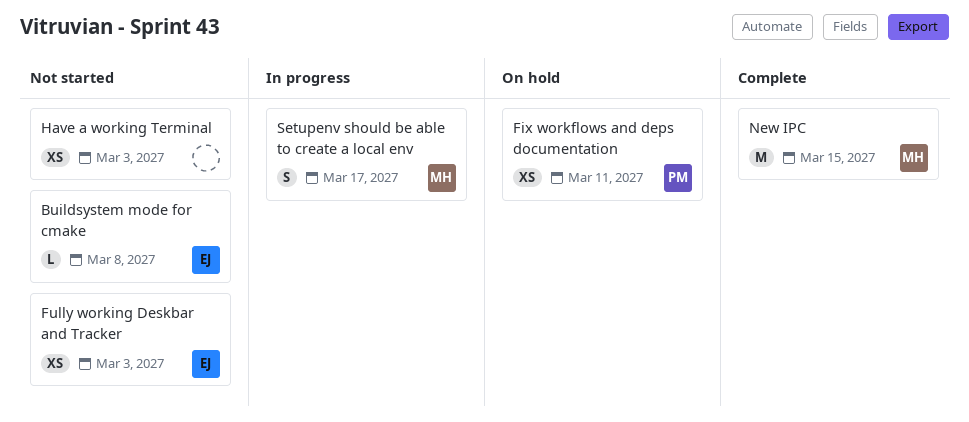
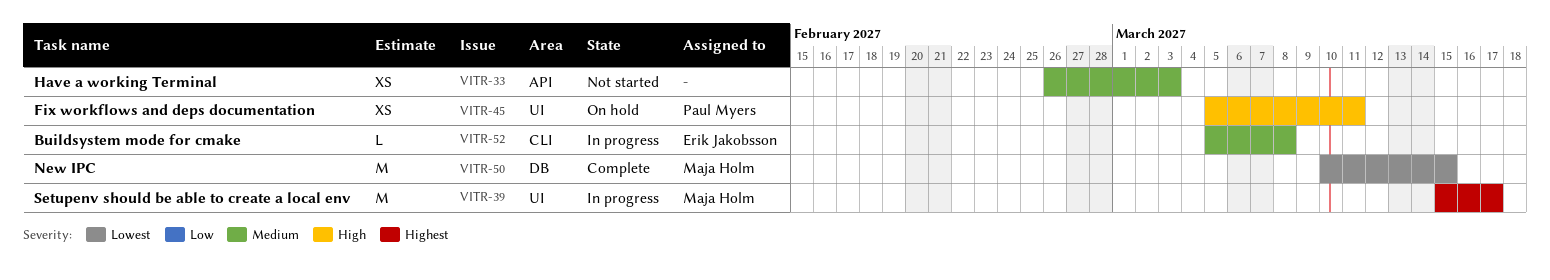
Buildsystem mode for cmake, status: Not started -> In progress
Fully working Deskbar and Tracker: present -> none
Setupenv should be able to create a local env, estimate: S -> M

